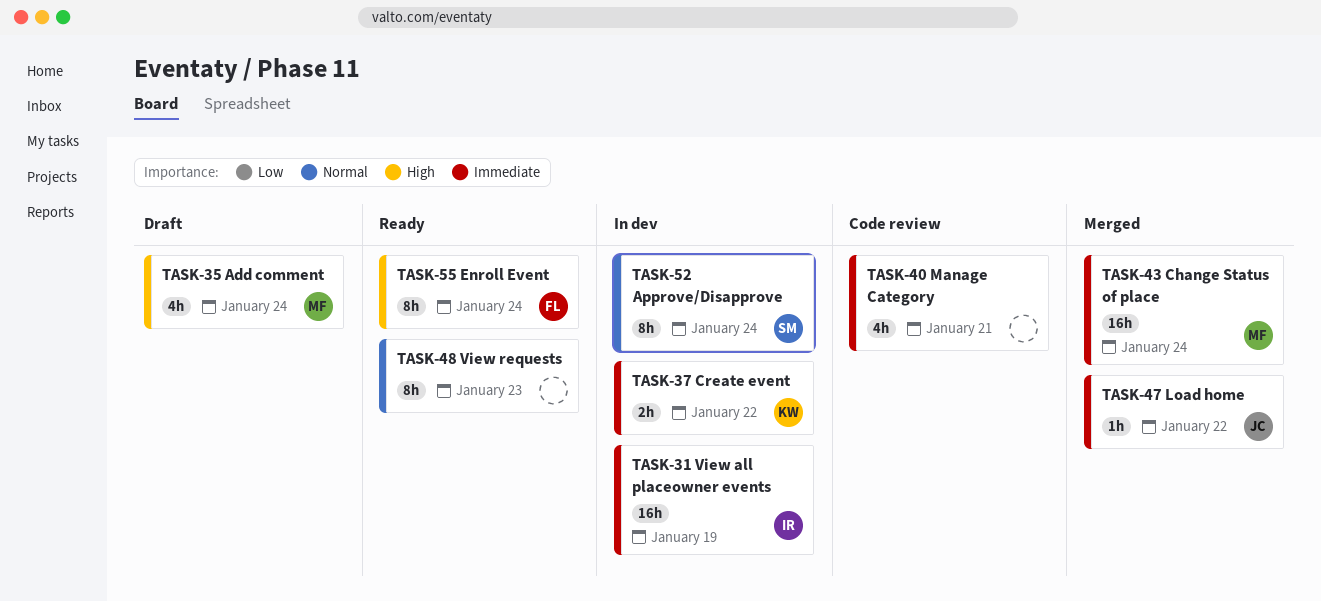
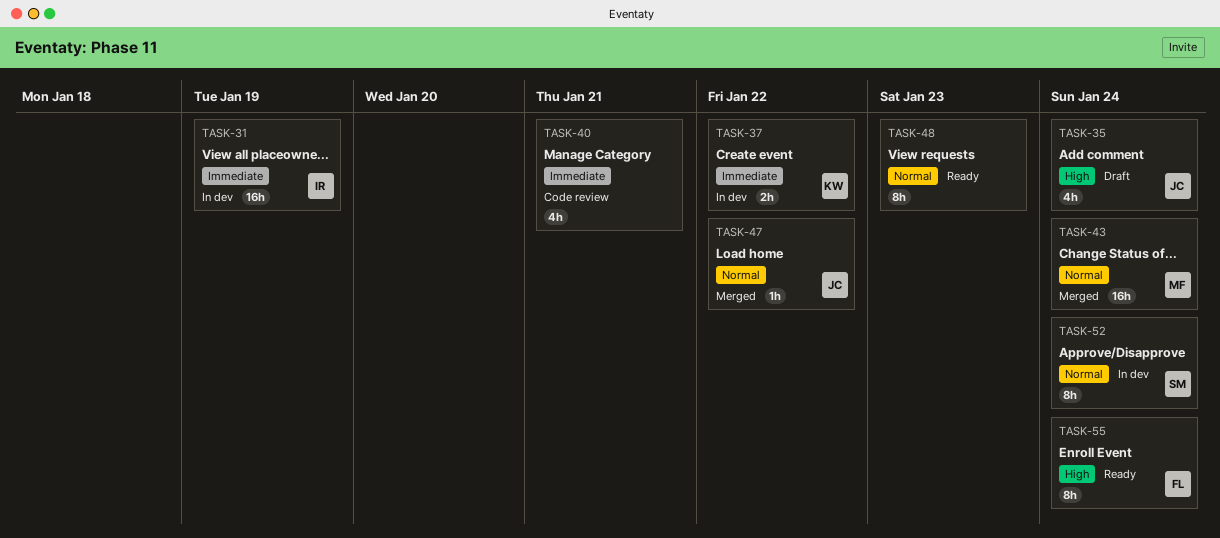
TASK-35, owner: MF -> JC
TASK-43, priority: Immediate -> Normal
TASK-47, priority: Immediate -> Normal

